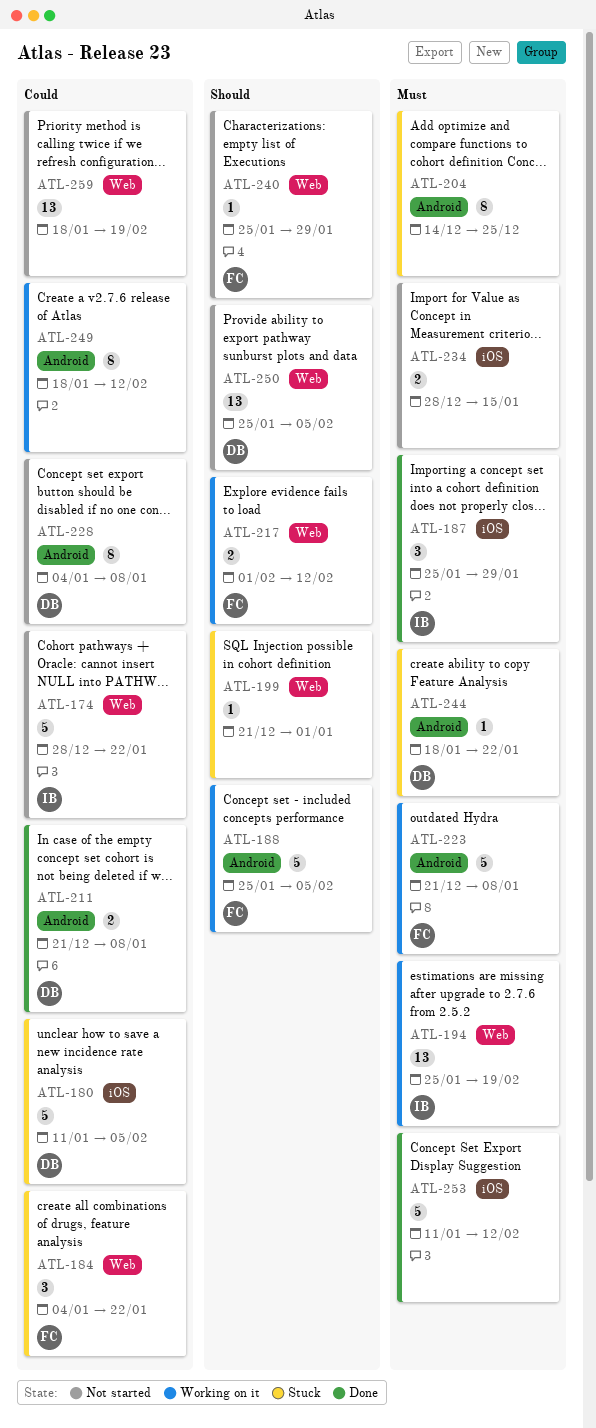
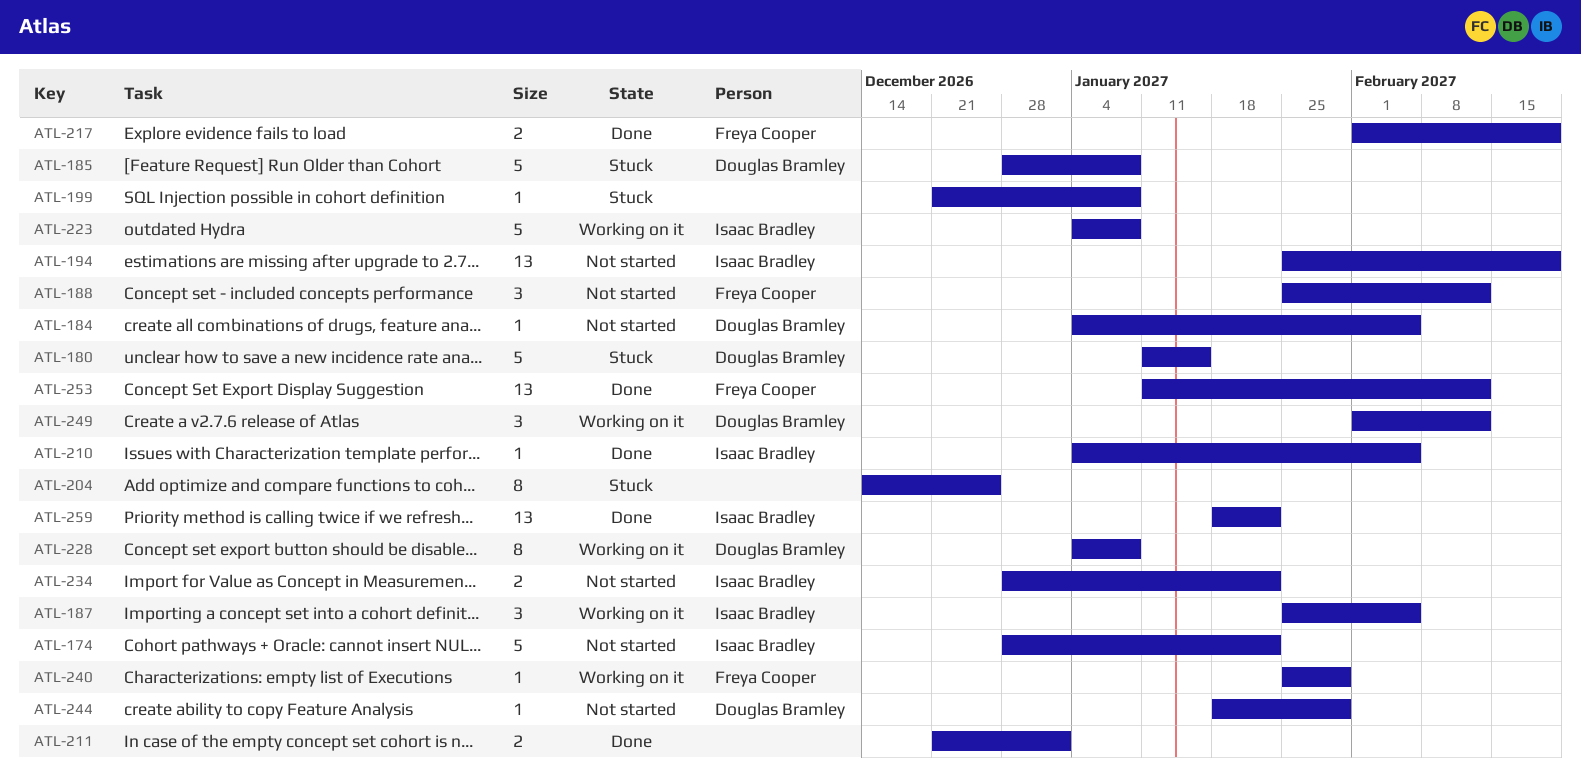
ATL-180, due: Feb 5 -> Jan 15
ATL-184, status: Stuck -> Not started
ATL-184, owner: Freya Cooper -> Douglas Bramley
ATL-184, estimate: 3 -> 1
ATL-184, due: Jan 22 -> Feb 5
ATL-185: none -> present
ATL-187, status: Done -> Working on it
ATL-187, due: Jan 29 -> Feb 5
ATL-188, status: Working on it -> Not started
ATL-188, estimate: 5 -> 3
ATL-188, due: Feb 5 -> Feb 12
ATL-194, status: Working on it -> Not started
ATL-199, due: Jan 1 -> Jan 8
ATL-210: none -> present
ATL-211, owner: Douglas Bramley -> none
ATL-211, due: Jan 8 -> Jan 1
ATL-217, status: Working on it -> Done
ATL-217, due: Feb 12 -> Feb 19
ATL-223, owner: Freya Cooper -> Isaac Bradley
ATL-223, start: Dec 21 -> Jan 4
ATL-228, status: Not started -> Working on it
ATL-234, owner: none -> Isaac Bradley
ATL-234, due: Jan 15 -> Jan 22
ATL-240, status: Not started -> Working on it
ATL-244, status: Stuck -> Not started
ATL-244, due: Jan 22 -> Jan 29
ATL-249, owner: none -> Douglas Bramley
ATL-249, estimate: 8 -> 3
ATL-249, start: Jan 18 -> Feb 1
ATL-250: present -> none
ATL-253, owner: none -> Freya Cooper
ATL-253, estimate: 5 -> 13
ATL-259, status: Not started -> Done
ATL-259, owner: none -> Isaac Bradley
ATL-259, due: Feb 19 -> Jan 22

